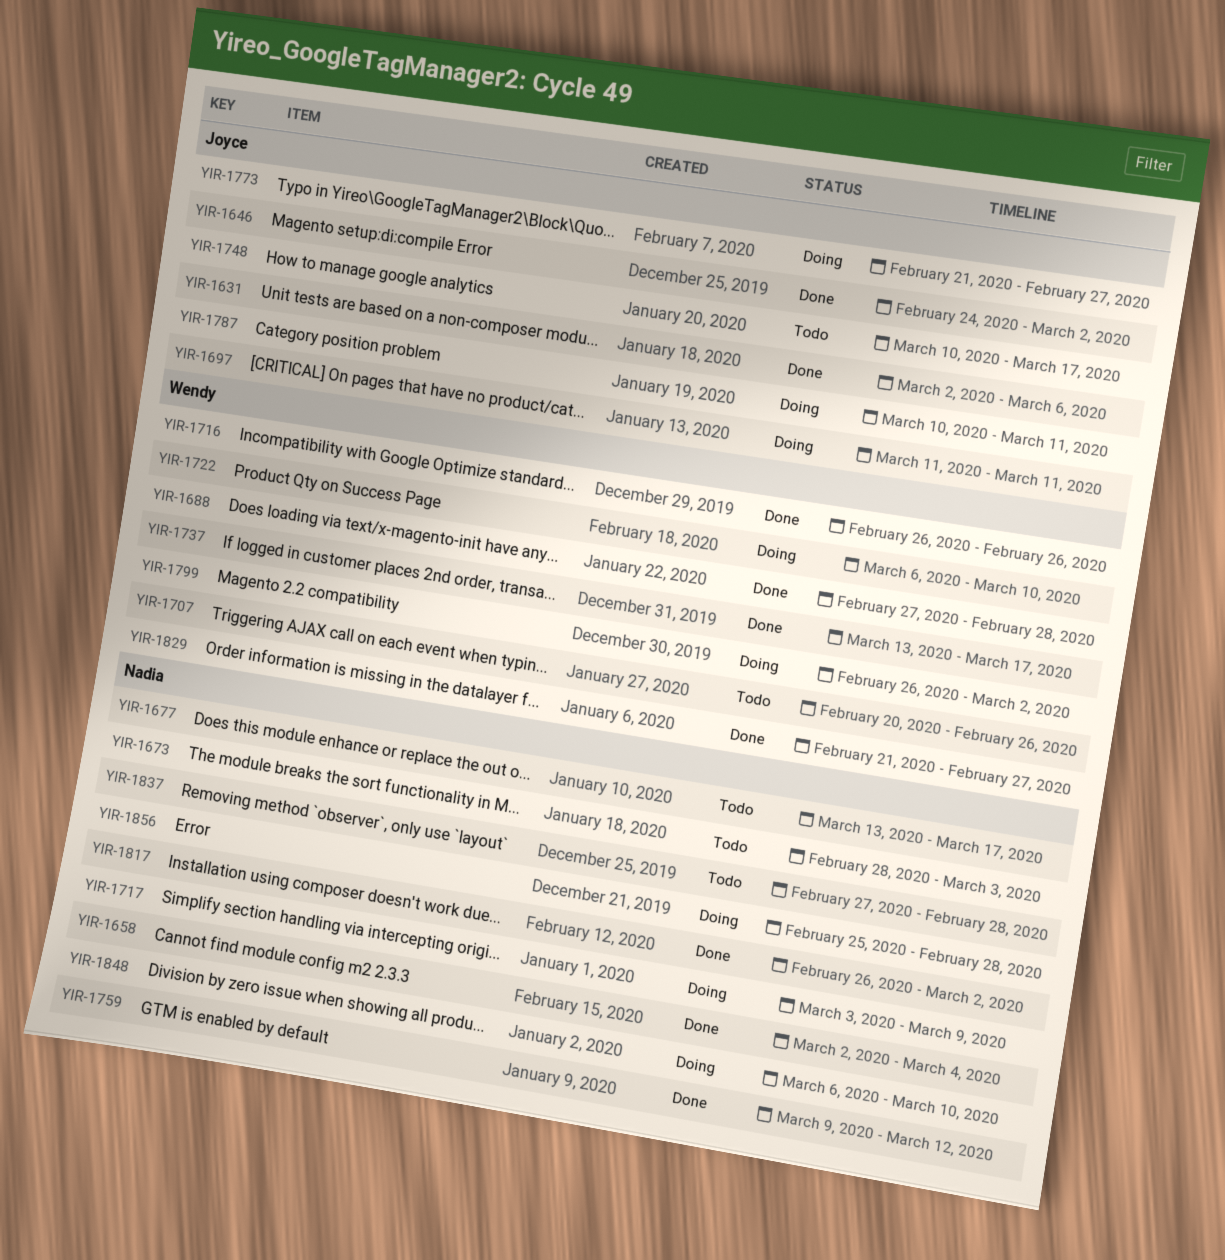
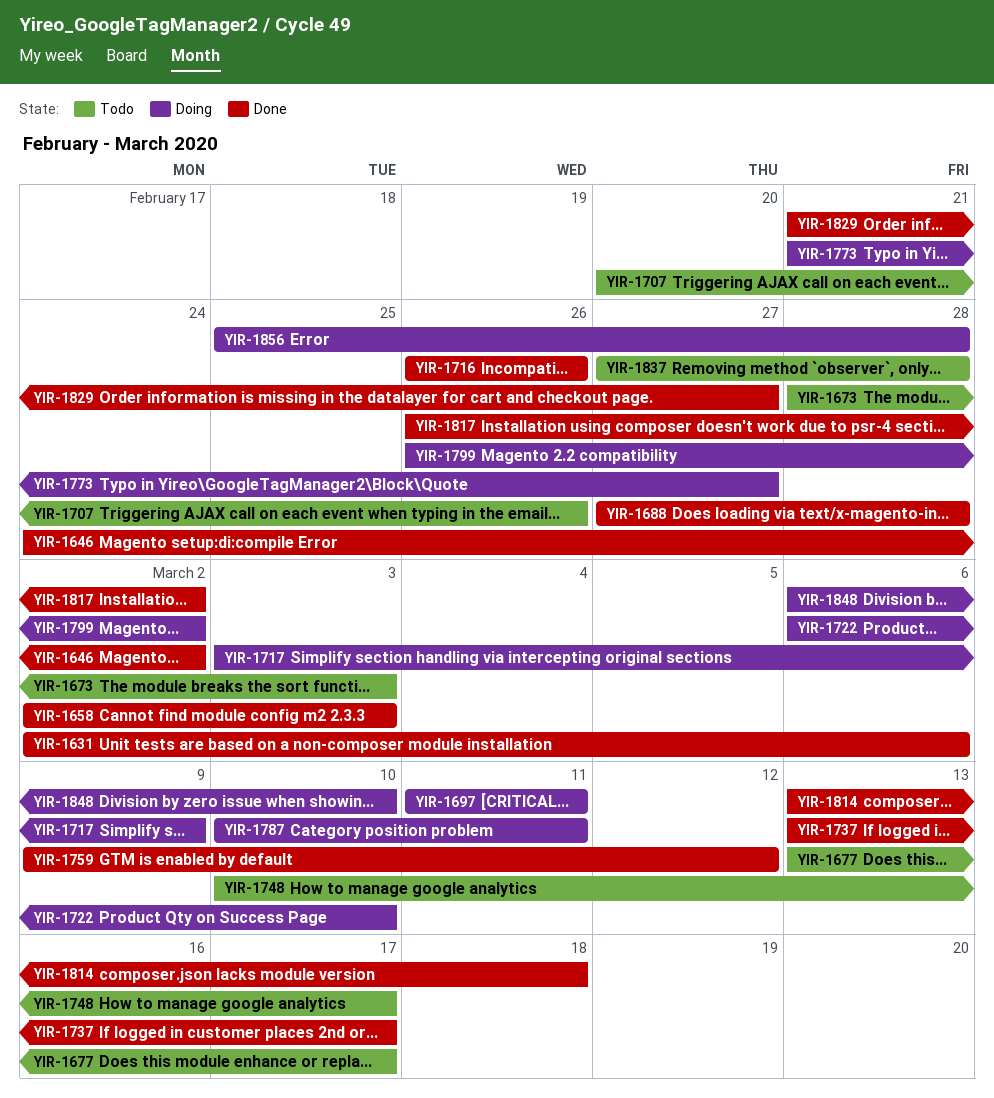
YIR-1658, due: Mar 4 -> Mar 3
YIR-1814: none -> present

